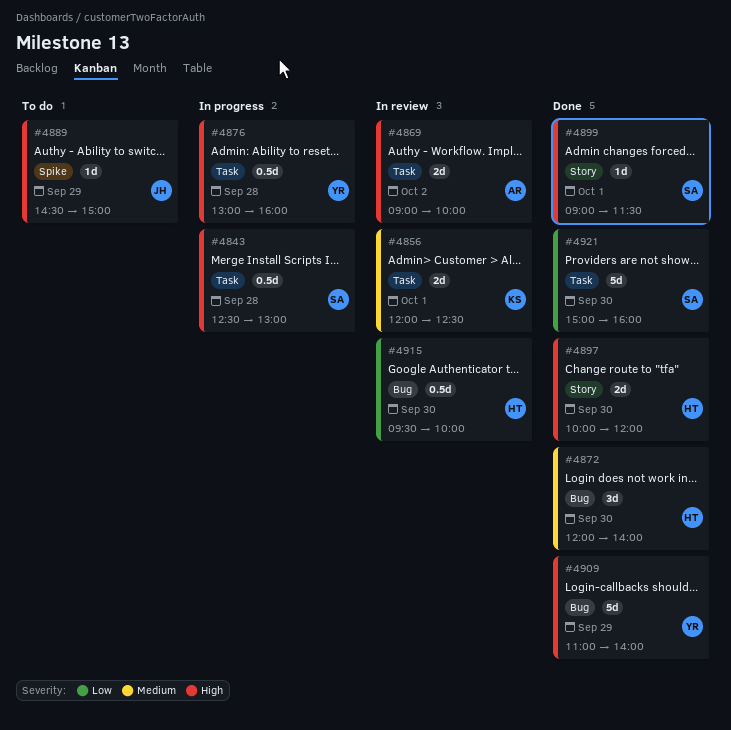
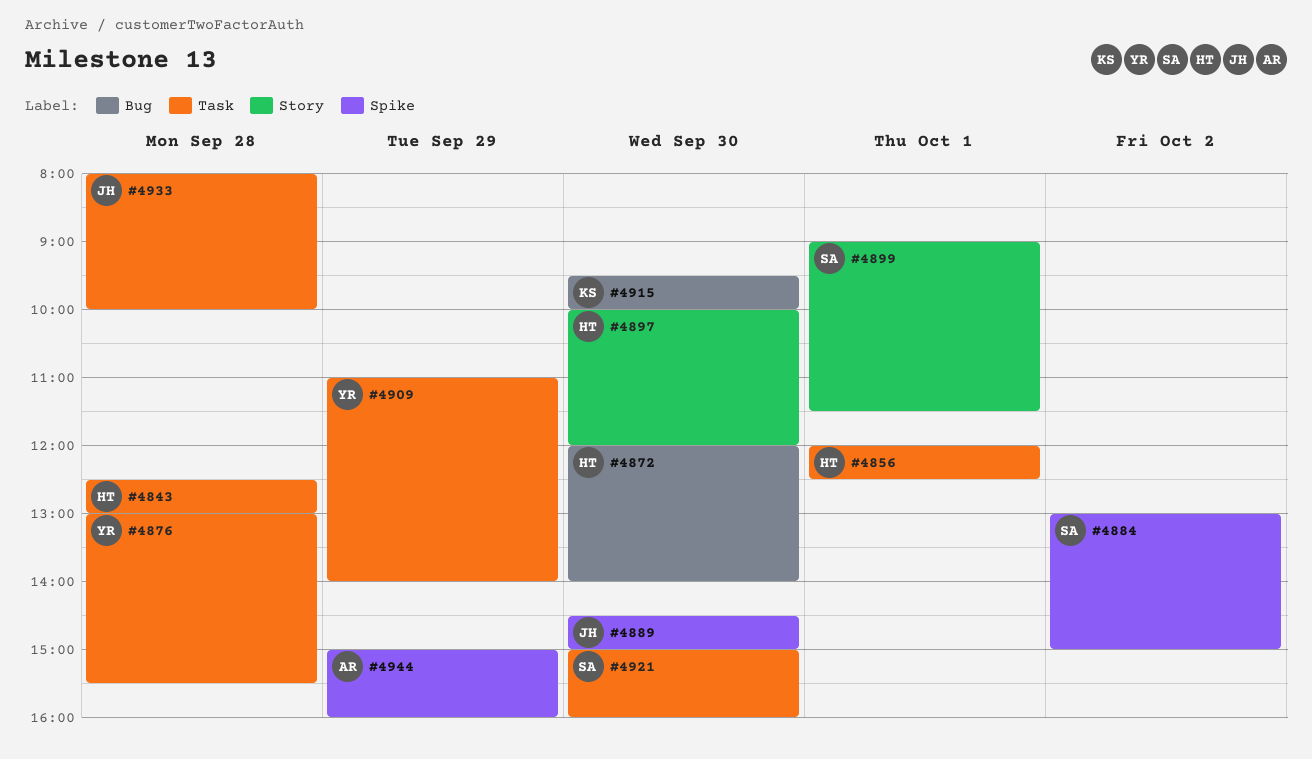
#4843, owner: SA -> HT
#4856, owner: KS -> HT
#4869: present -> none
#4876, ends: 16:00 -> 15:30
#4884: none -> present
#4889, day: Sep 29 -> Sep 30
#4909, label: Bug -> Task
#4915, owner: HT -> KS
#4933: none -> present
#4944: none -> present

